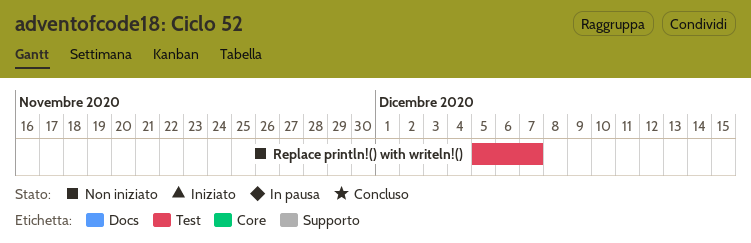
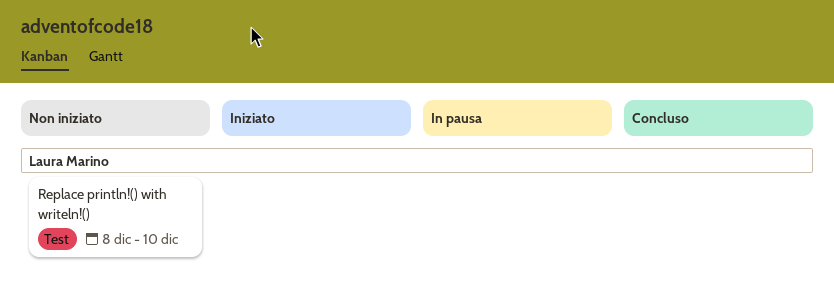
Replace println!() with writeln!(), start: Dec 5 -> Dec 8
Replace println!() with writeln!(), due: Dec 7 -> Dec 10

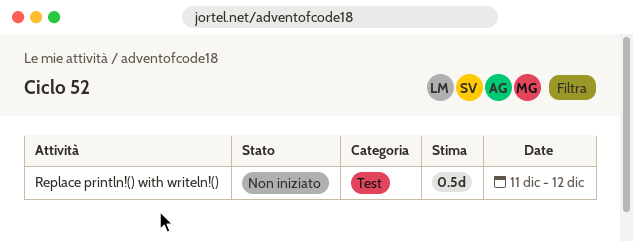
Replace println!() with writeln!(), start: Dec 8 -> Dec 11
Replace println!() with writeln!(), due: Dec 10 -> Dec 12

